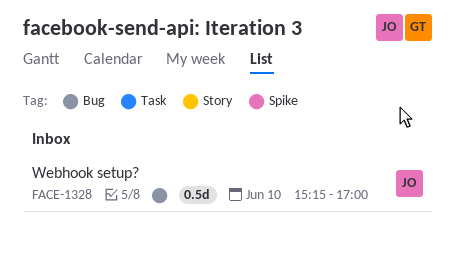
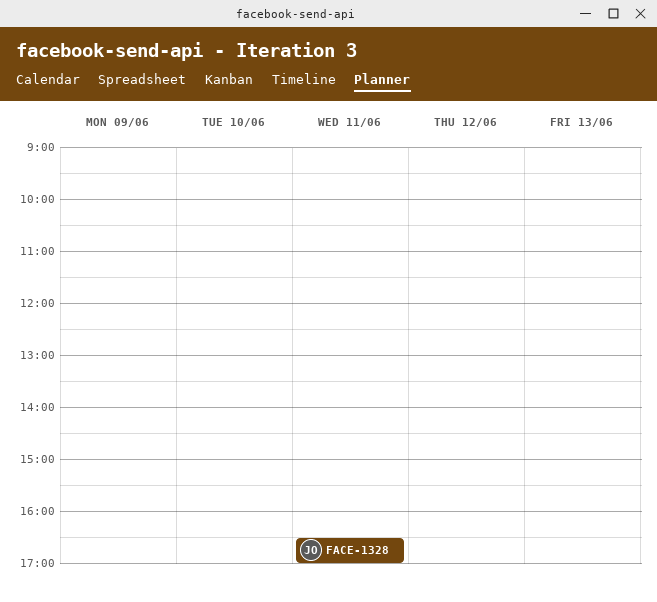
FACE-1328, day: Jun 10 -> Jun 11
FACE-1328, begins: 15:15 -> 16:30

